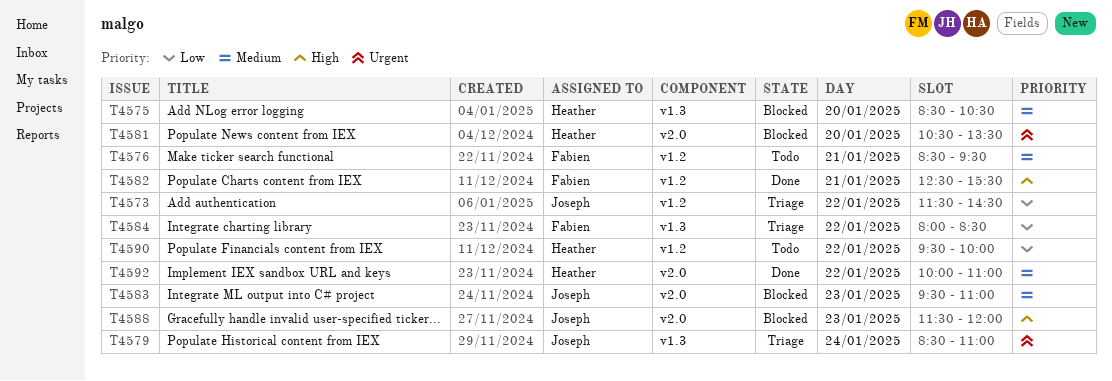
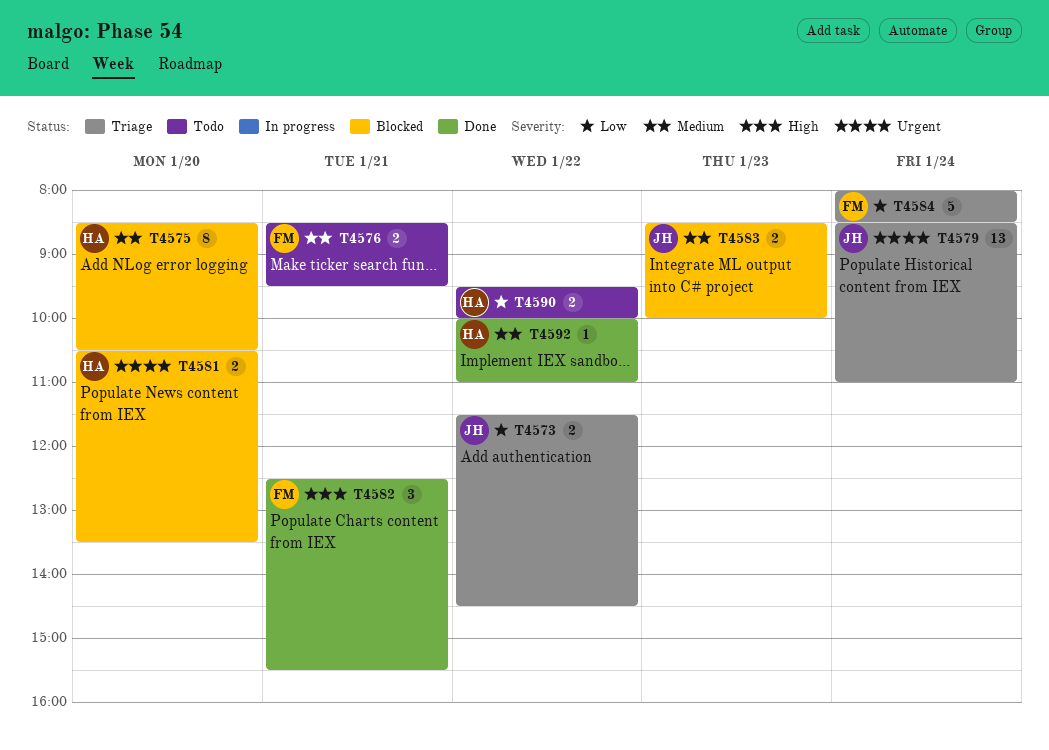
T4583, begins: 09:30 -> 08:30
T4583, ends: 11:00 -> 10:00
T4584, day: Jan 22 -> Jan 24
T4588: present -> none

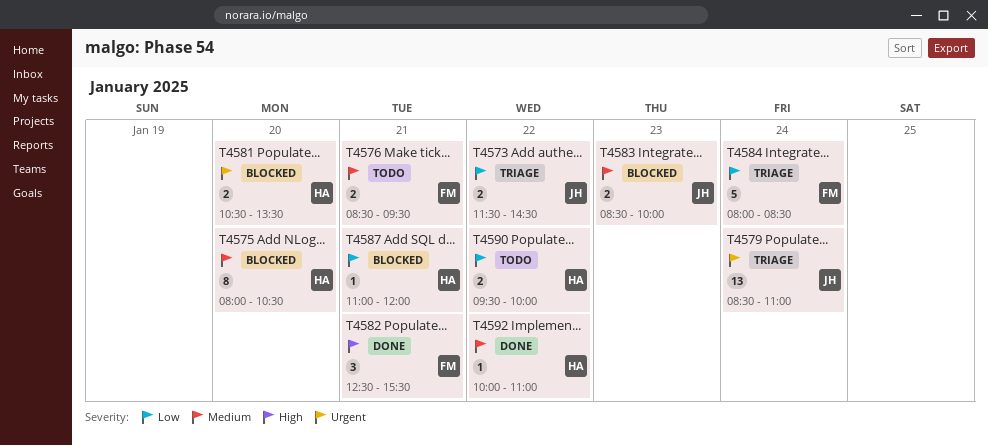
T4575, begins: 08:30 -> 08:00
T4587: none -> present

